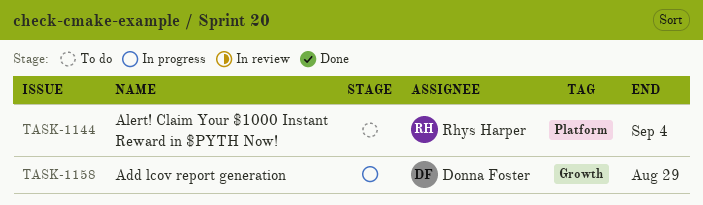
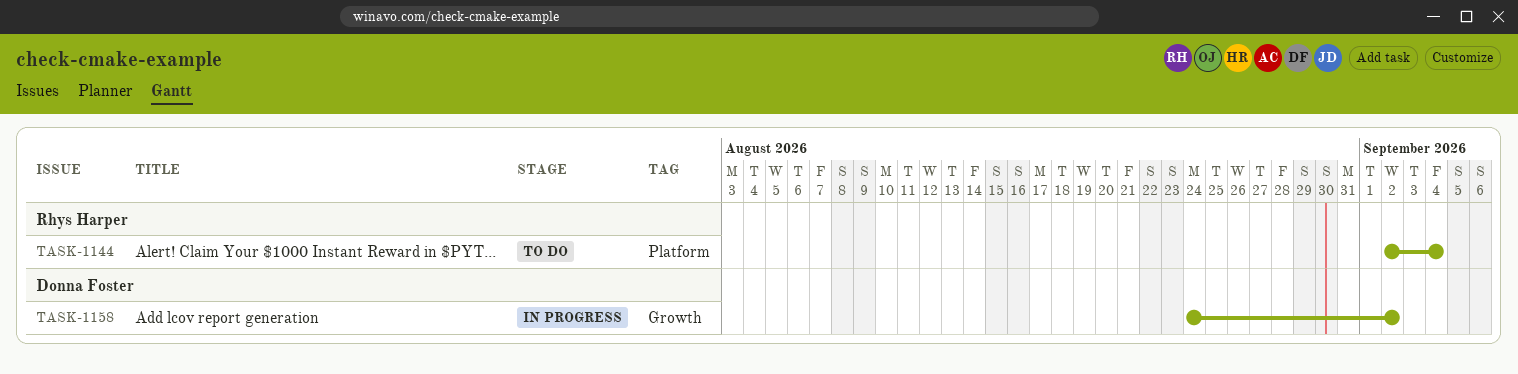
TASK-1158, due: Aug 29 -> Sep 2

